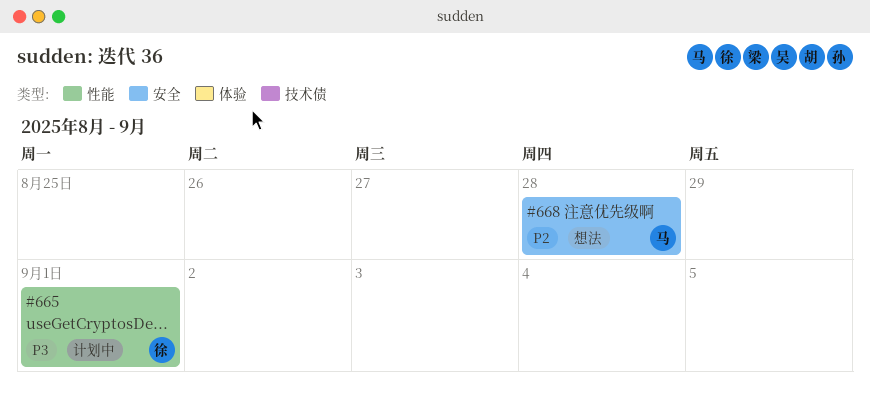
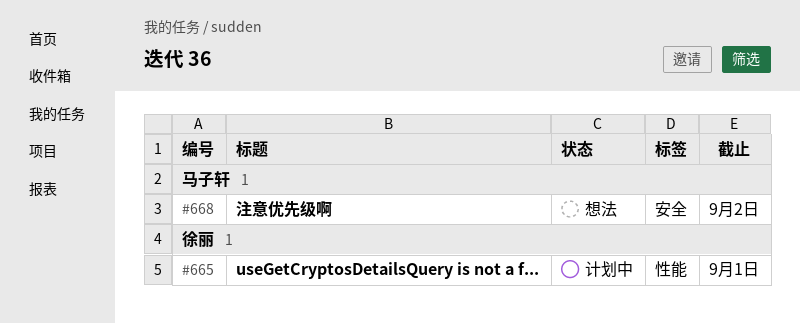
#668, due: Aug 28 -> Sep 2

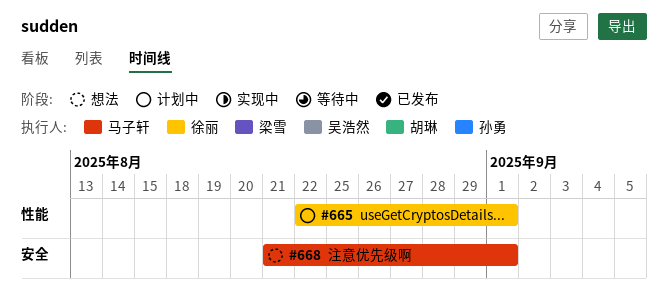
#668, due: Sep 2 -> Sep 1

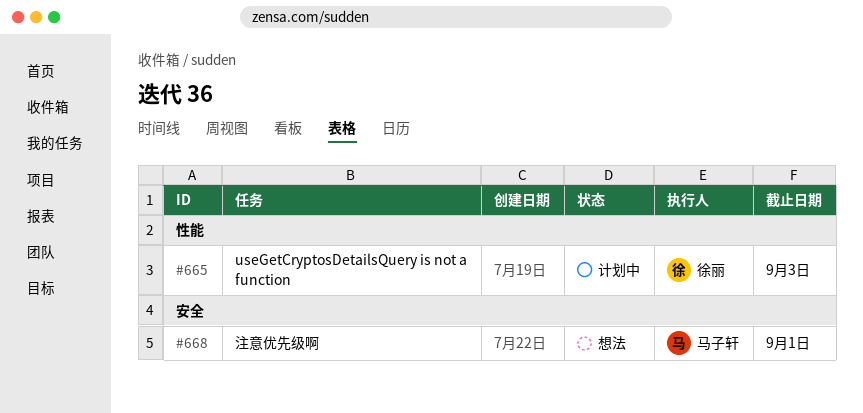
#665, due: Sep 1 -> Sep 3

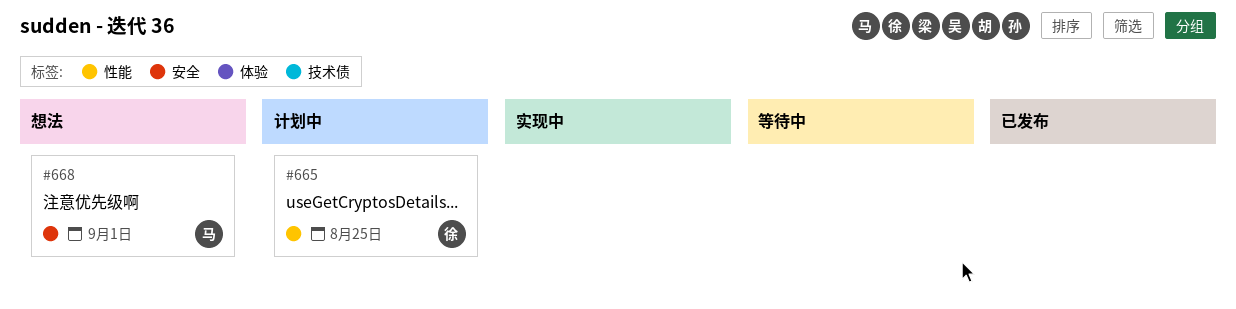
#665, due: Sep 3 -> Aug 25

